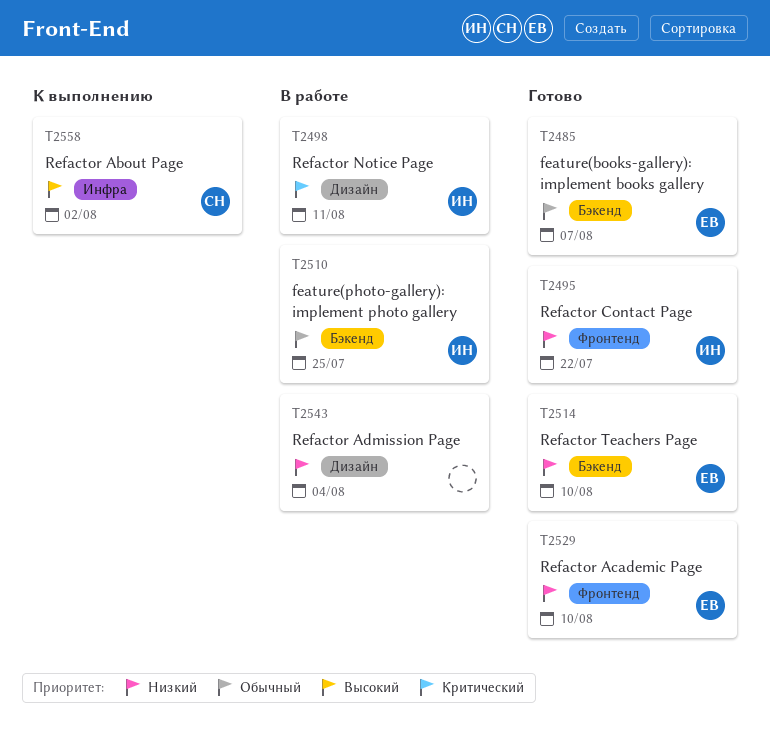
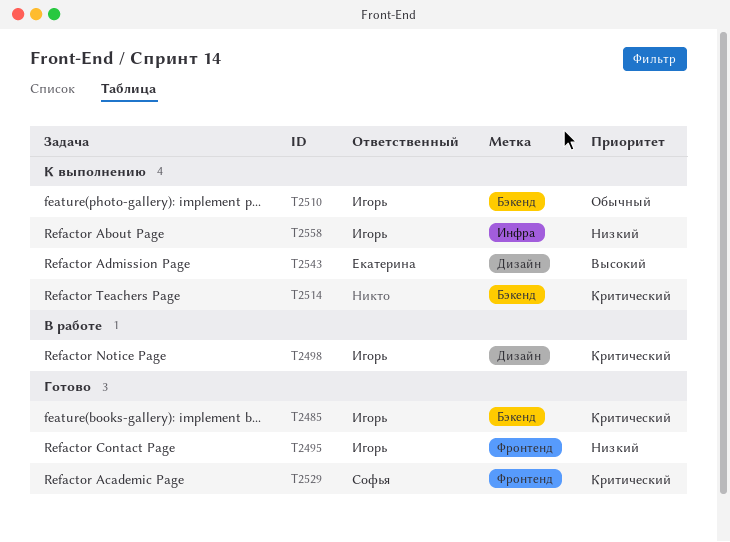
T2485, owner: Екатерина -> Игорь
T2485, priority: Обычный -> Критический
T2510, status: В работе -> К выполнению
T2514, status: Готово -> К выполнению
T2514, owner: Екатерина -> none
T2514, priority: Низкий -> Критический
T2529, owner: Екатерина -> Софья
T2529, priority: Низкий -> Критический
T2543, status: В работе -> К выполнению
T2543, owner: none -> Екатерина
T2543, priority: Низкий -> Высокий
T2558, owner: Софья -> Игорь
T2558, priority: Высокий -> Низкий

